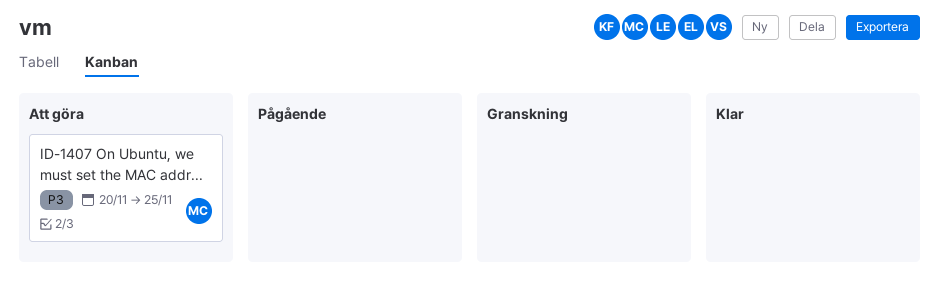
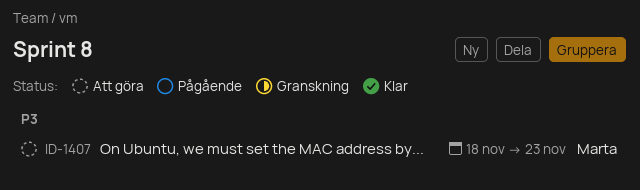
ID-1407, start: Nov 20 -> Nov 18
ID-1407, due: Nov 25 -> Nov 23

